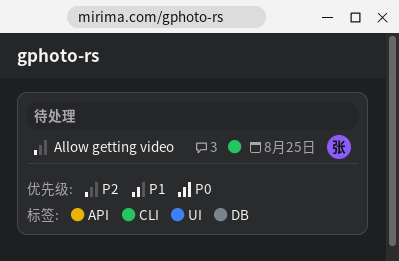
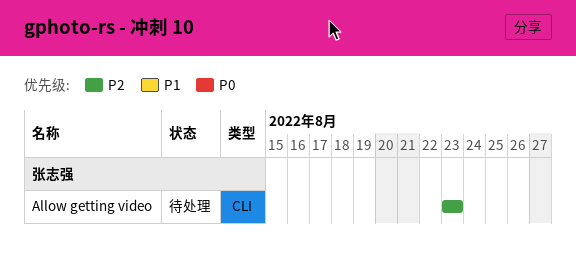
Allow getting video, due: Aug 25 -> Aug 23

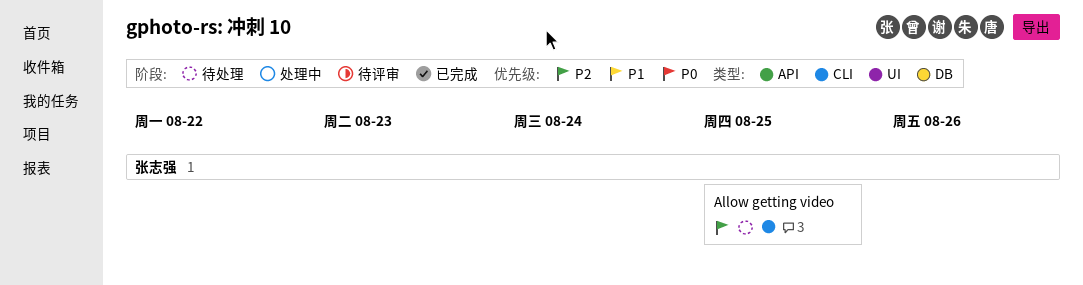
Allow getting video, due: Aug 23 -> Aug 25

